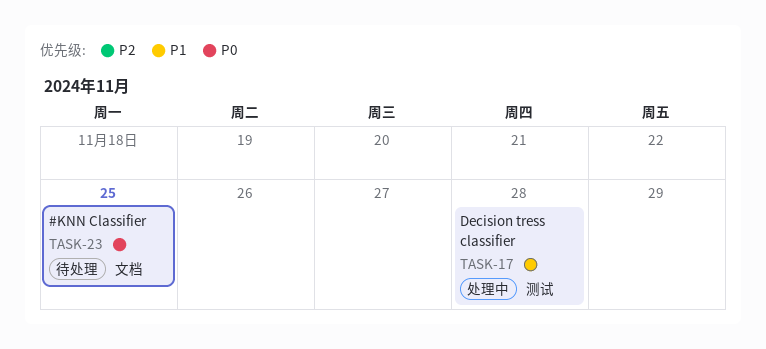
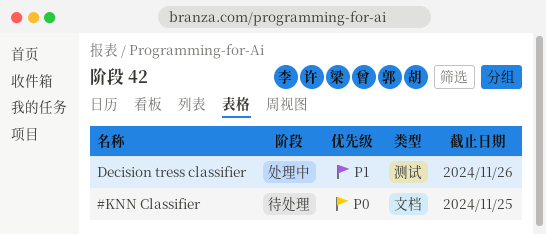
Decision tress classifier, due: Nov 28 -> Nov 26

